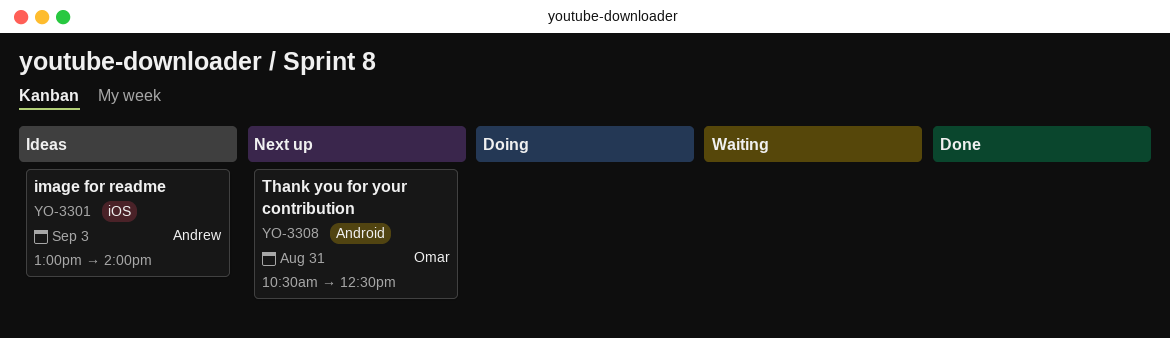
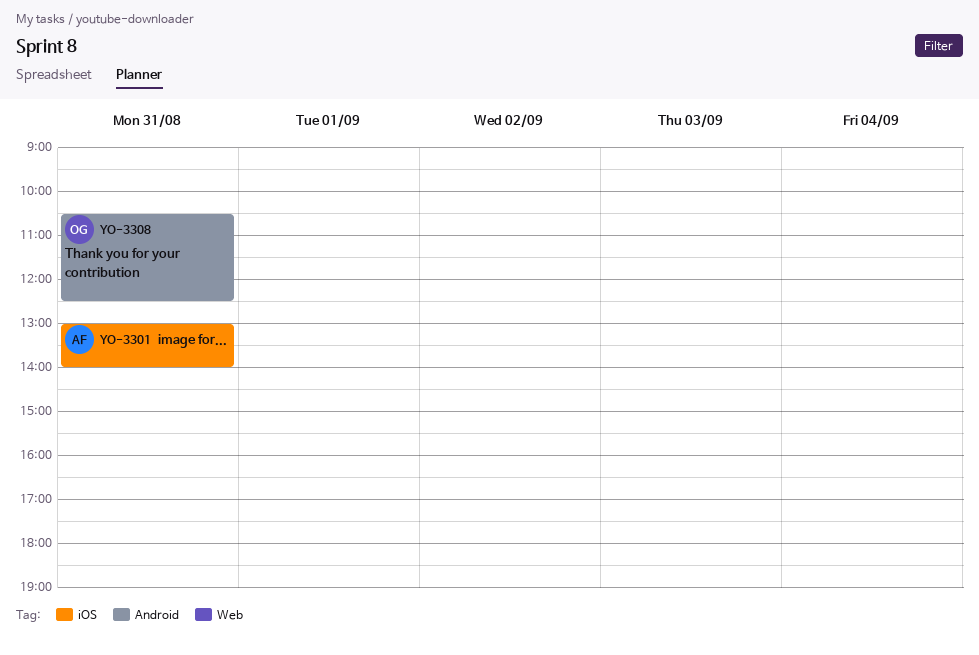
YO-3301, day: Sep 3 -> Aug 31

